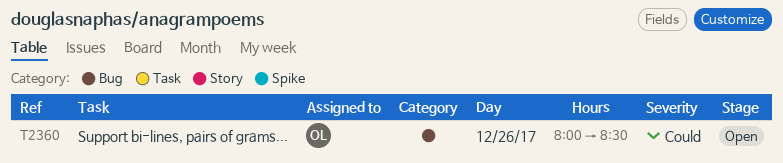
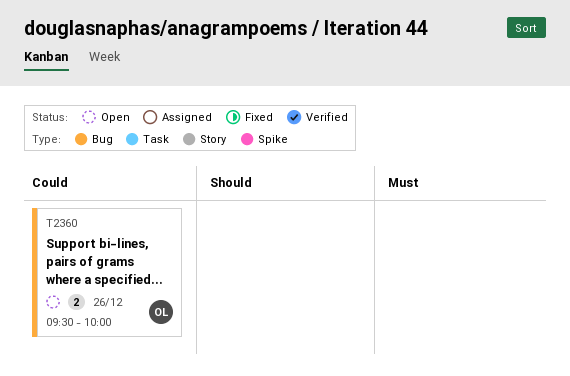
T2360, begins: 08:00 -> 09:30
T2360, ends: 08:30 -> 10:00

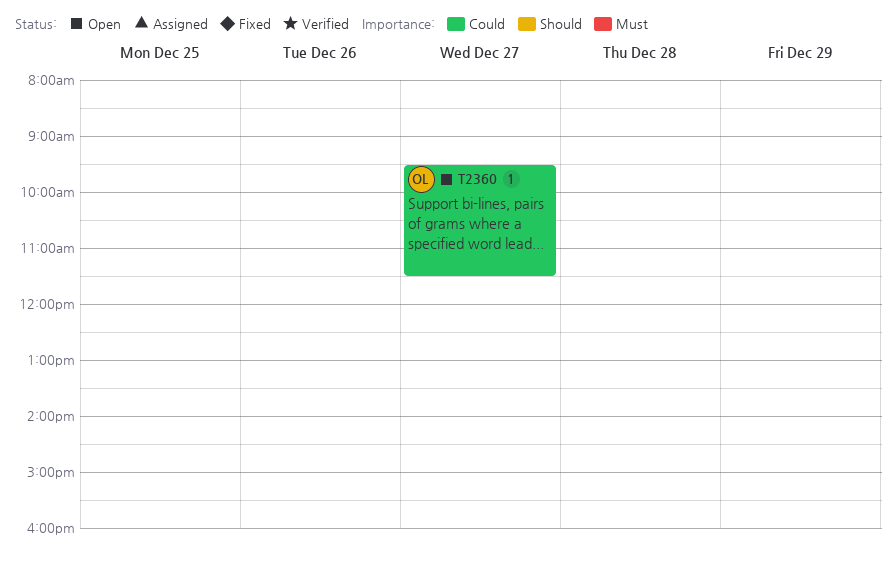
T2360, estimate: 2 -> 1
T2360, day: Dec 26 -> Dec 27
T2360, ends: 10:00 -> 11:30

